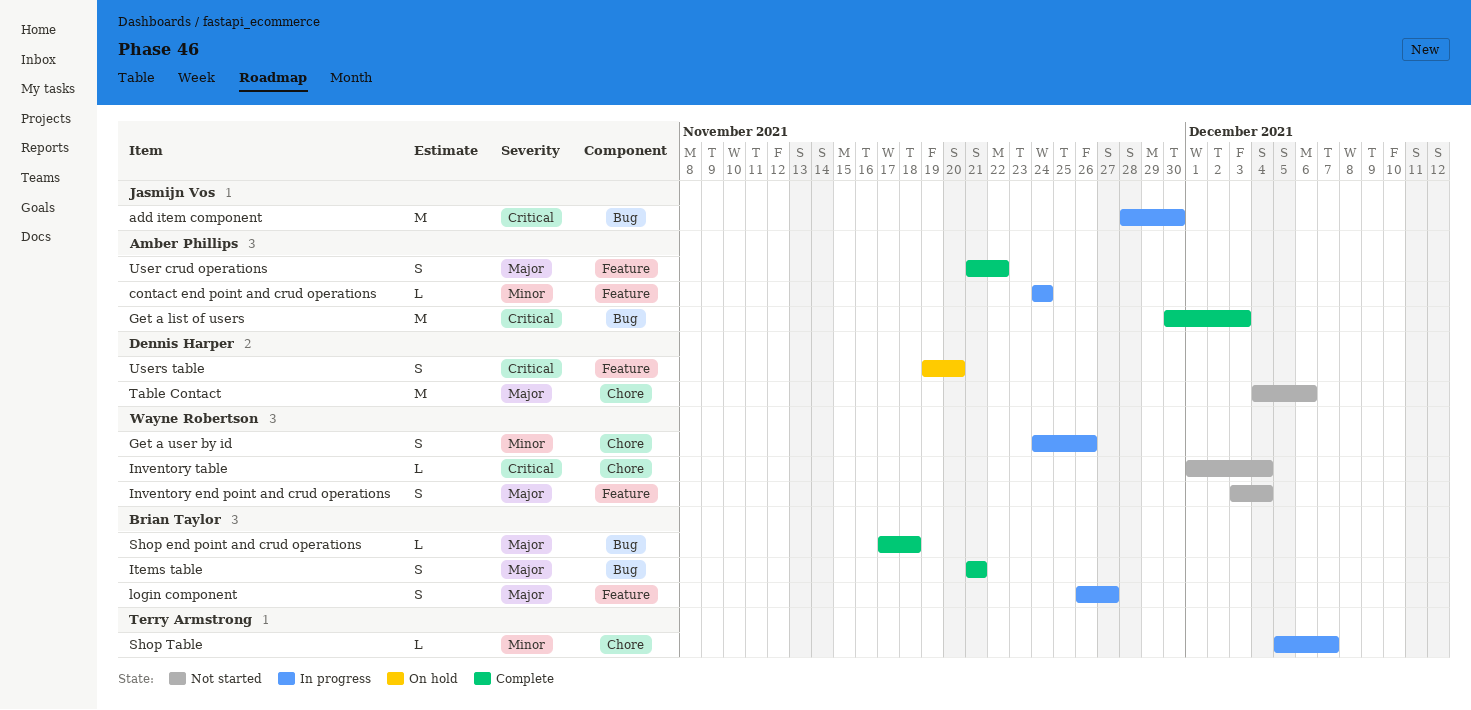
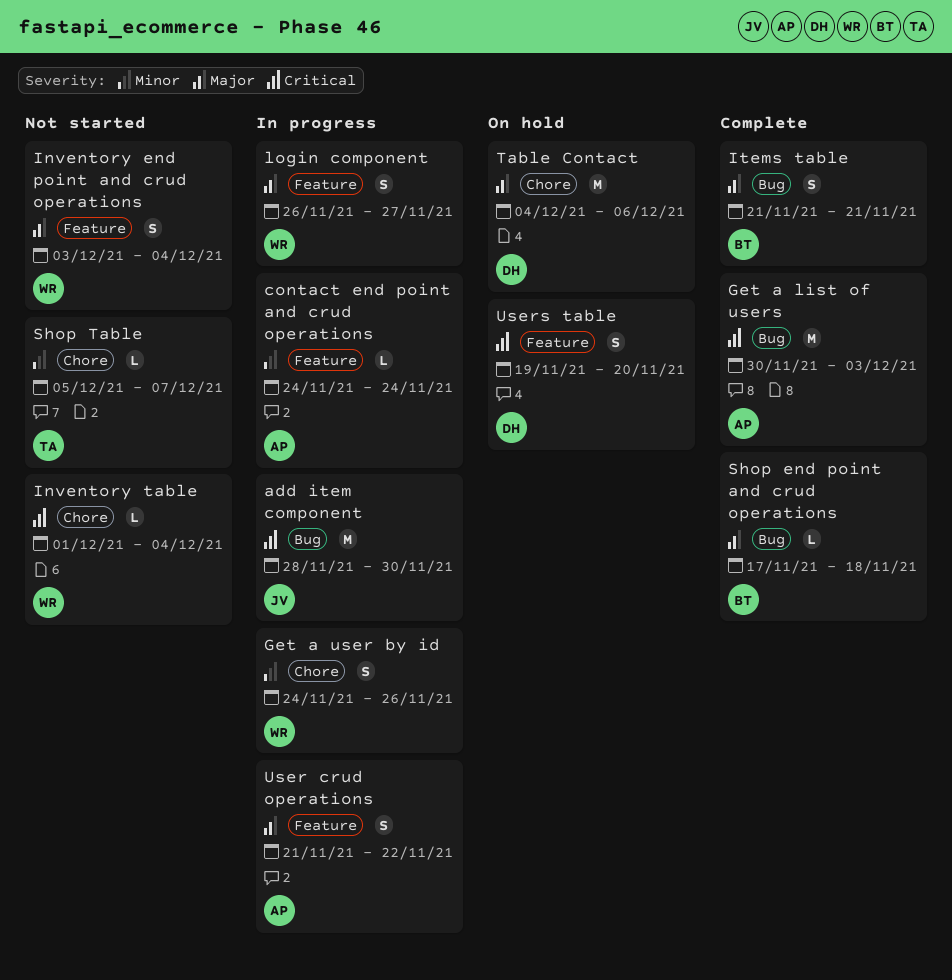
login component, owner: Brian Taylor -> Wayne Robertson
Shop Table, status: In progress -> Not started
Table Contact, status: Not started -> On hold
User crud operations, status: Complete -> In progress

